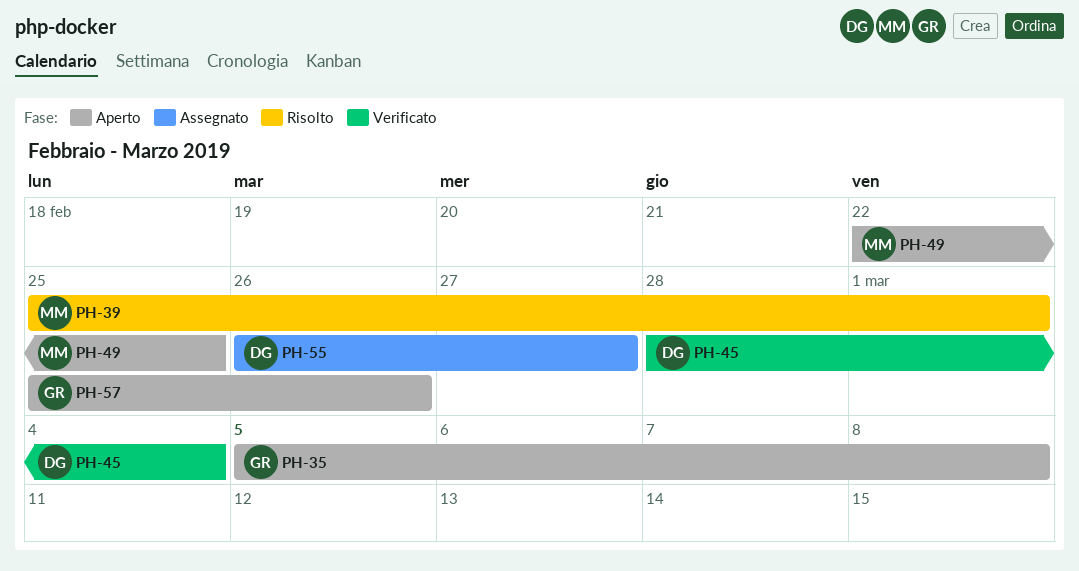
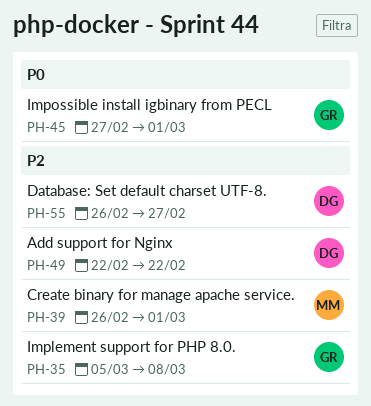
PH-39, start: Feb 25 -> Feb 26
PH-45, owner: DG -> GR
PH-45, start: Feb 28 -> Feb 27
PH-45, due: Mar 4 -> Mar 1
PH-49, owner: MM -> DG
PH-49, due: Feb 25 -> Feb 22
PH-57: present -> none

